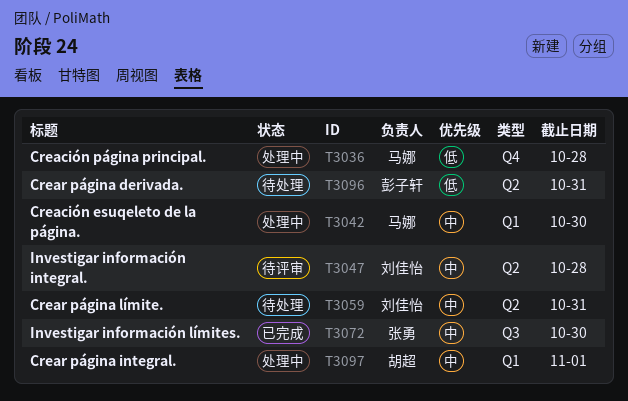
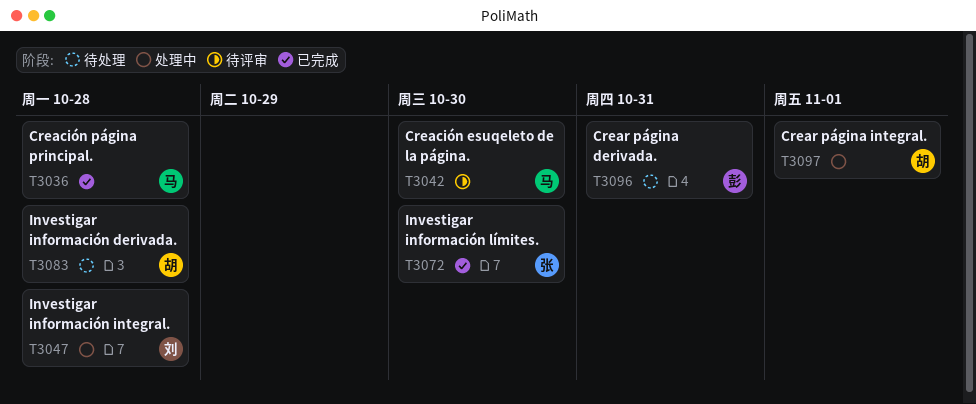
T3036, status: 处理中 -> 已完成
T3042, status: 处理中 -> 待评审
T3047, status: 待评审 -> 处理中
T3059: present -> none
T3083: none -> present

